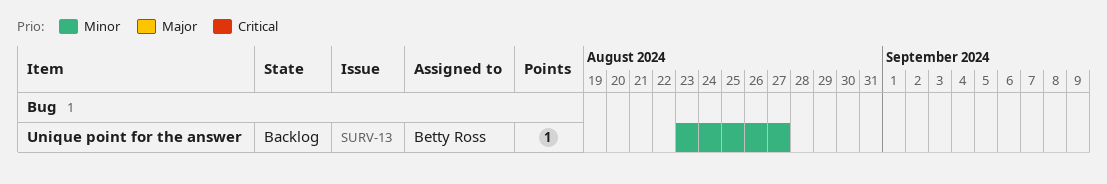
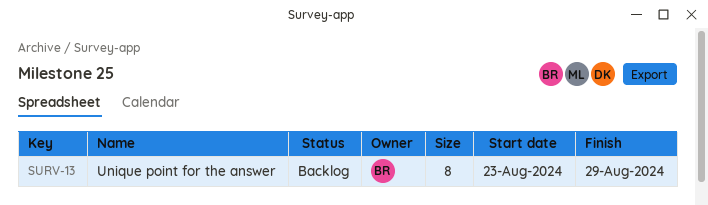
SURV-13, estimate: 1 -> 8
SURV-13, due: Aug 27 -> Aug 29

